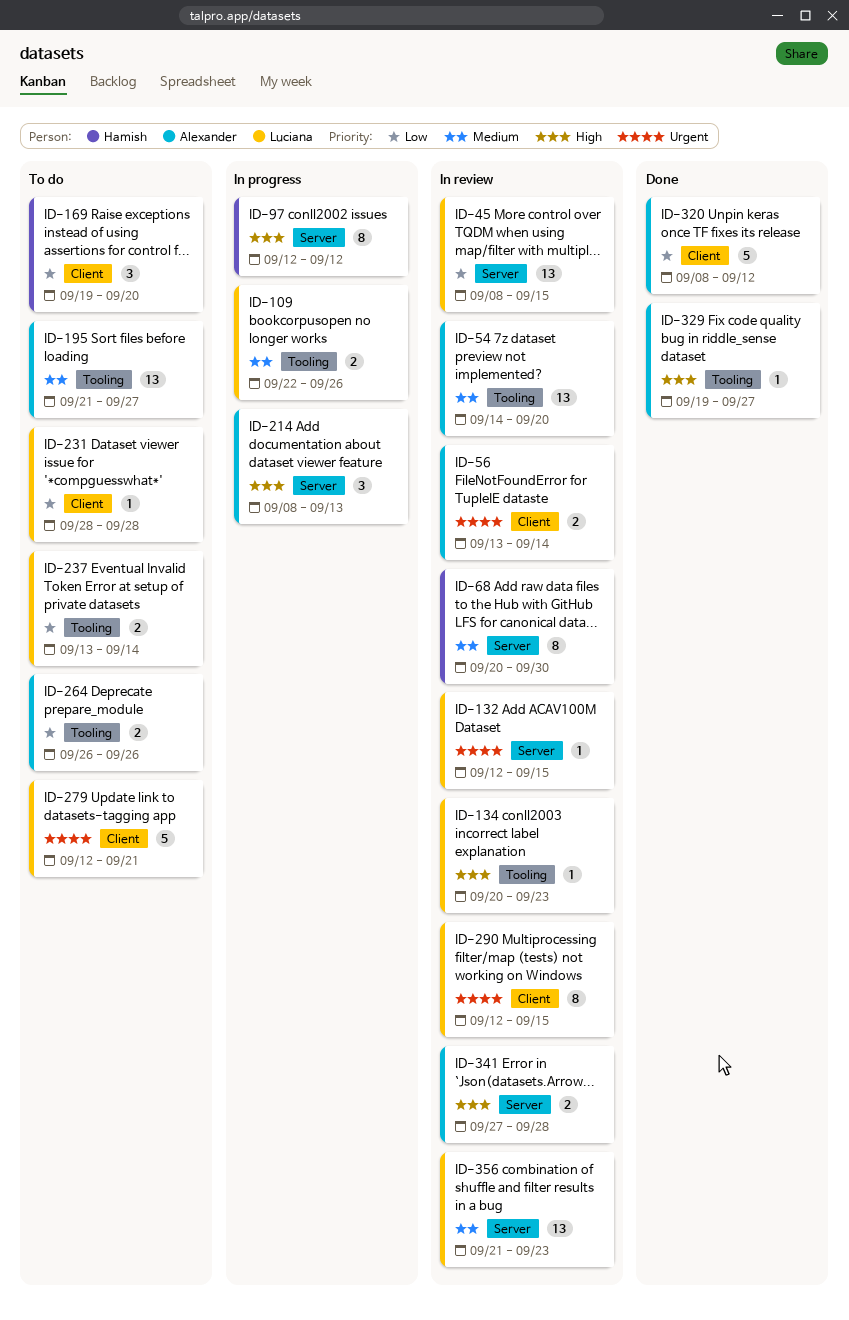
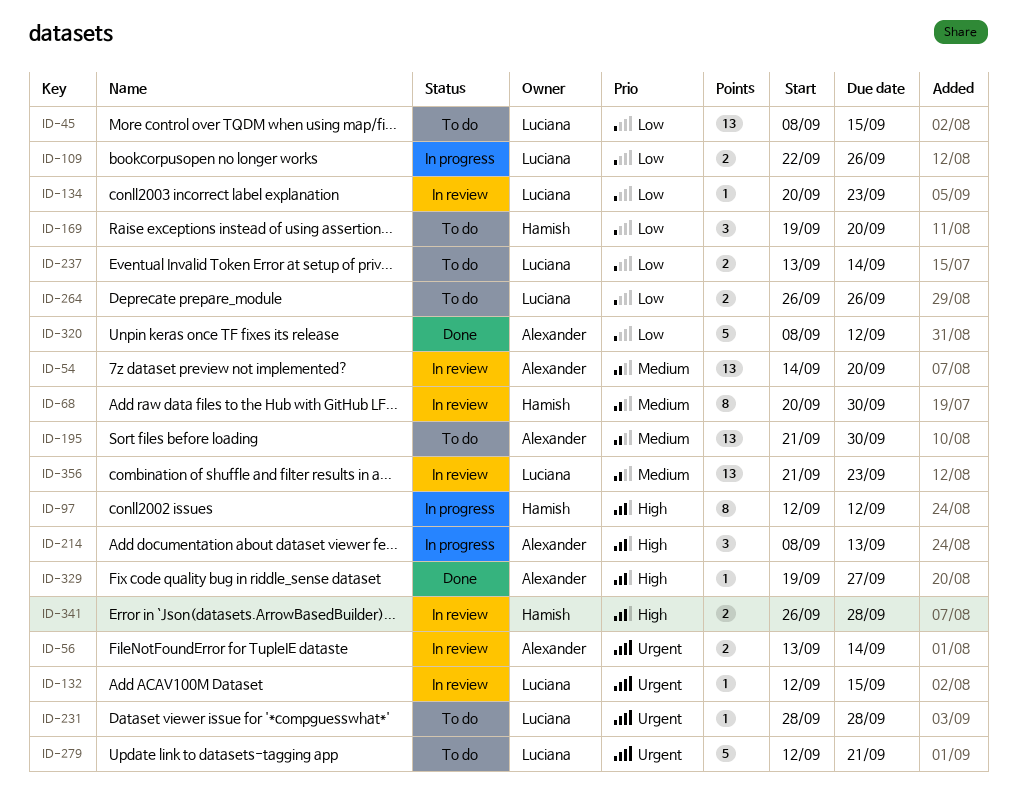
ID-45, status: In review -> To do
ID-109, priority: Medium -> Low
ID-134, priority: High -> Low
ID-195, due: Sep 27 -> Sep 30
ID-231, priority: Low -> Urgent
ID-264, owner: Alexander -> Luciana
ID-290: present -> none
ID-341, owner: Alexander -> Hamish
ID-341, start: Sep 27 -> Sep 26

